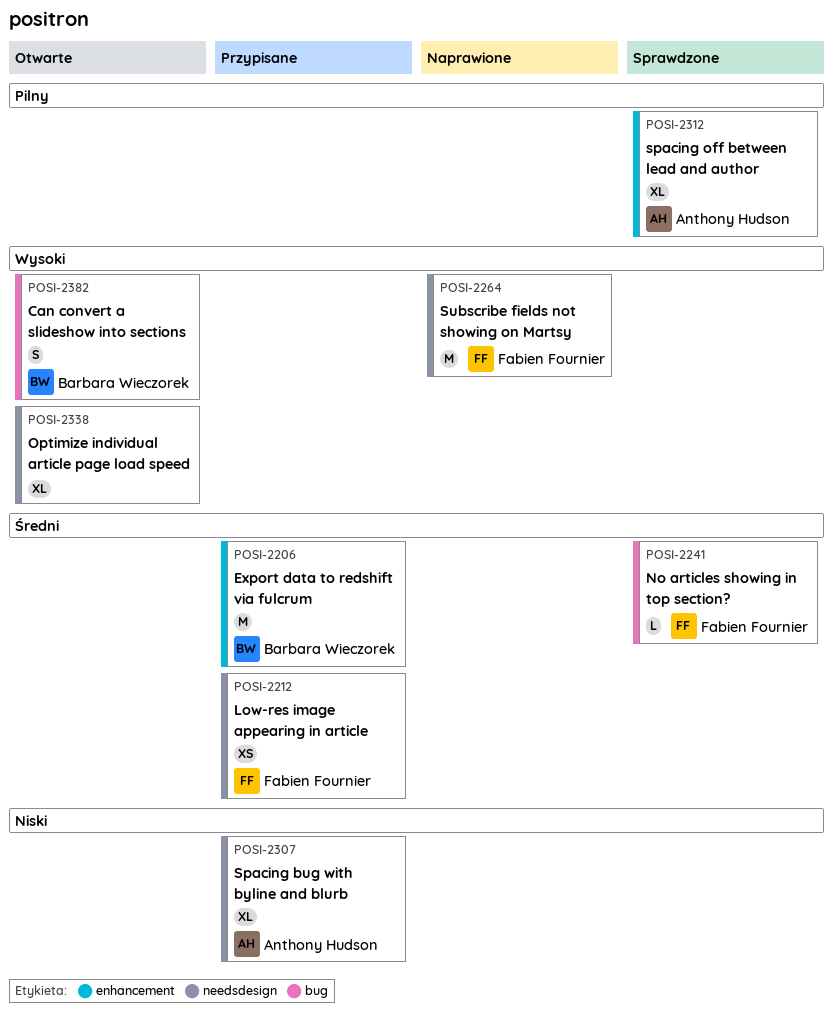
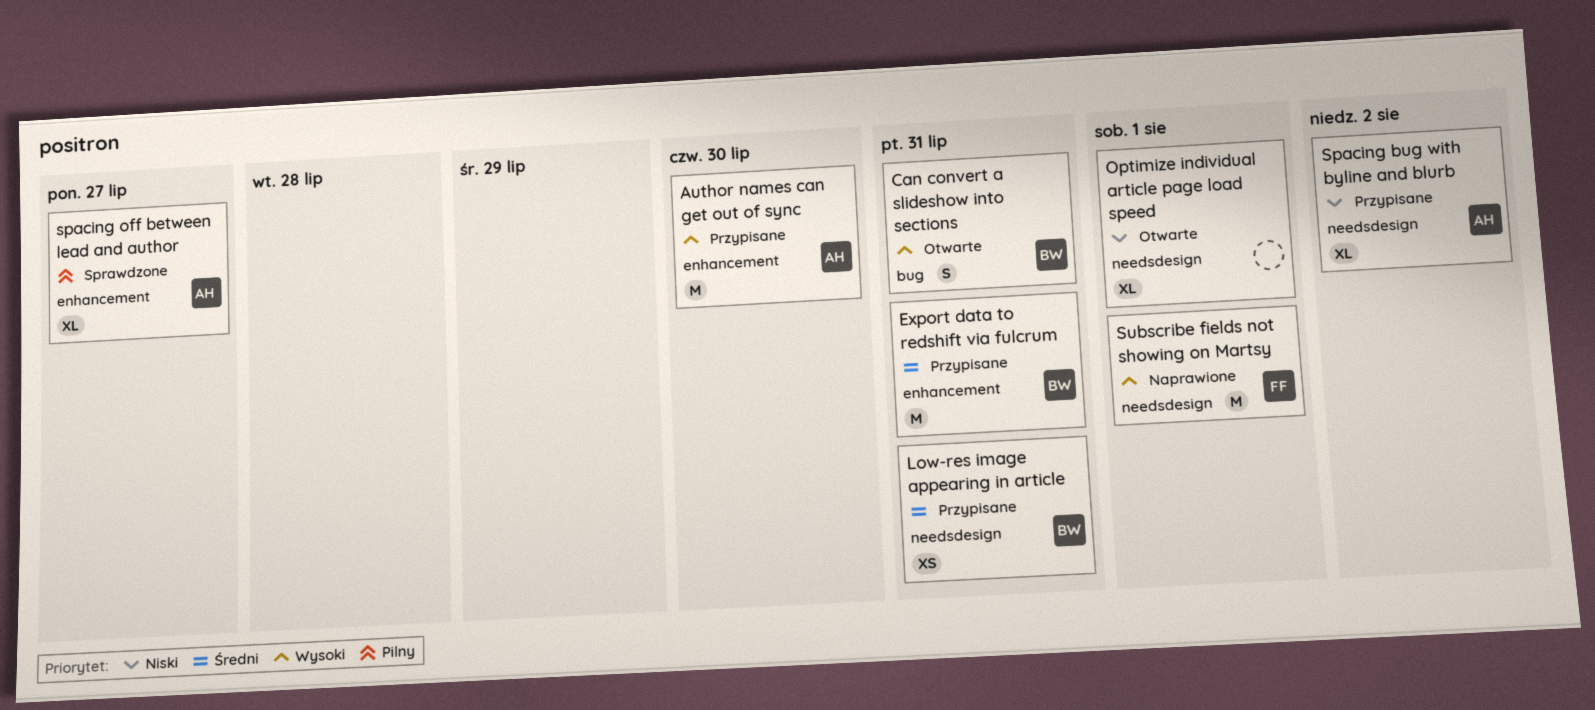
Author names can get out of sync: none -> present
Low-res image appearing in article, owner: Fabien Fournier -> Barbara Wieczorek
No articles showing in top section?: present -> none
Optimize individual article page load speed, priority: Wysoki -> Niski

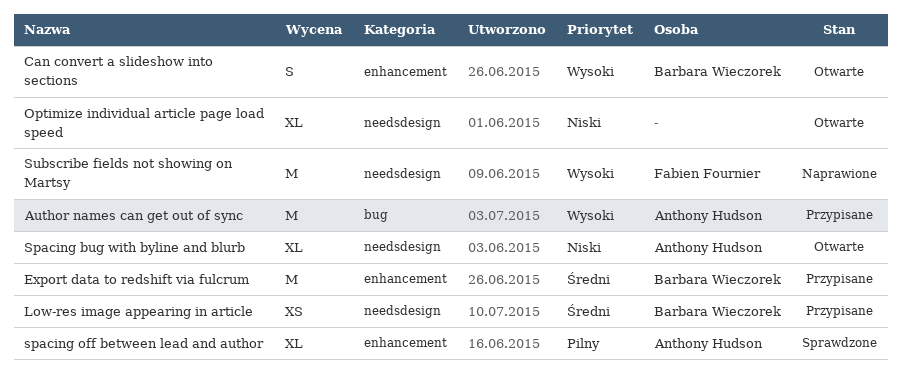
Author names can get out of sync, label: enhancement -> bug
Can convert a slideshow into sections, label: bug -> enhancement
Spacing bug with byline and blurb, status: Przypisane -> Otwarte

